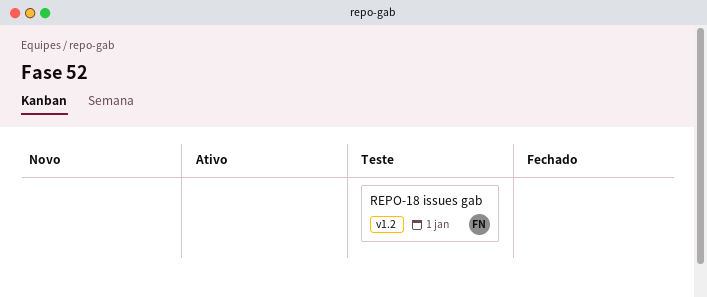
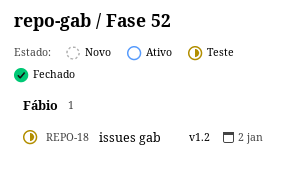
REPO-18, due: Jan 1 -> Jan 2

